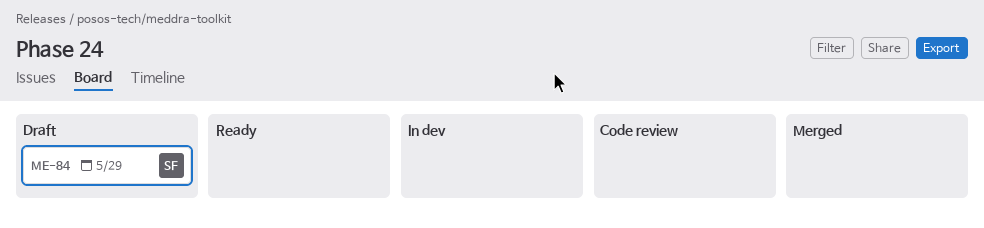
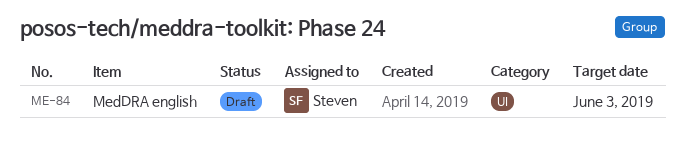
ME-84, due: May 29 -> Jun 3

